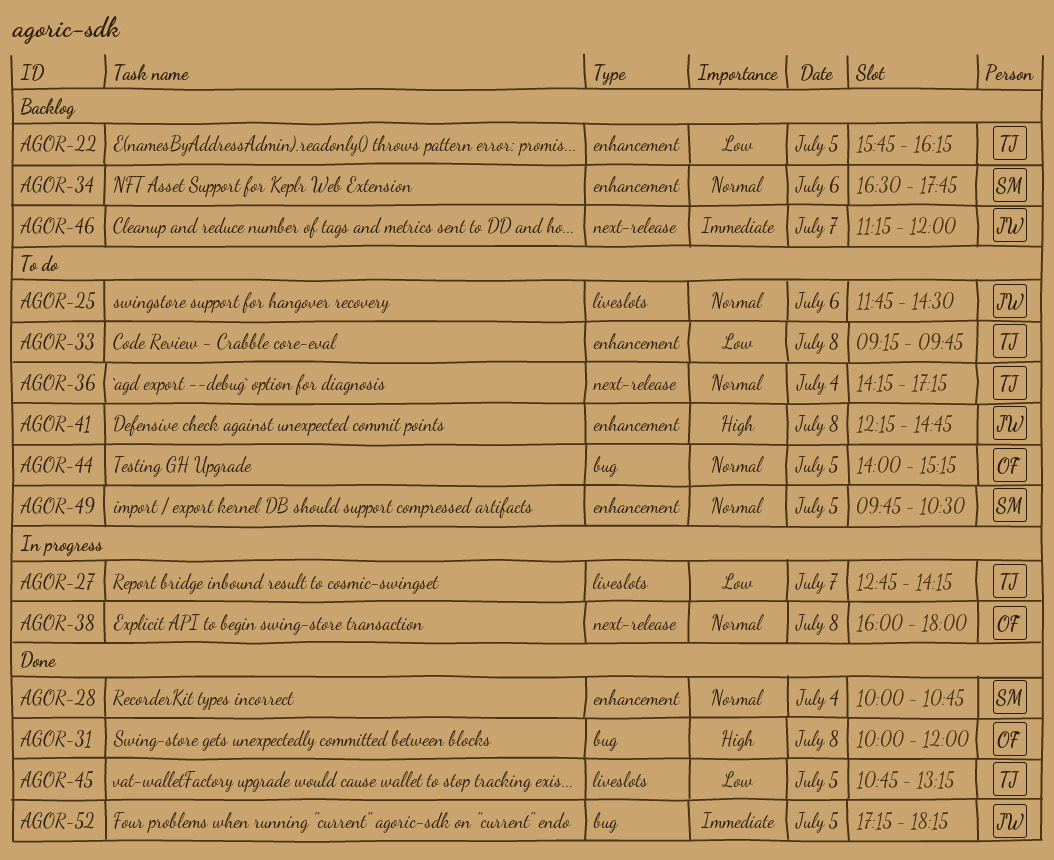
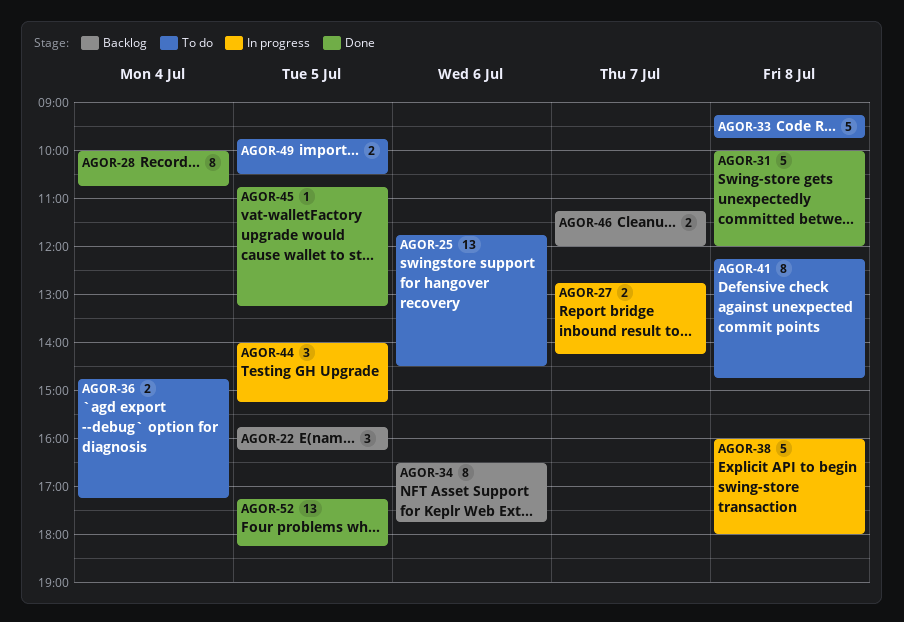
AGOR-36, begins: 14:15 -> 14:45
AGOR-44, status: To do -> In progress

